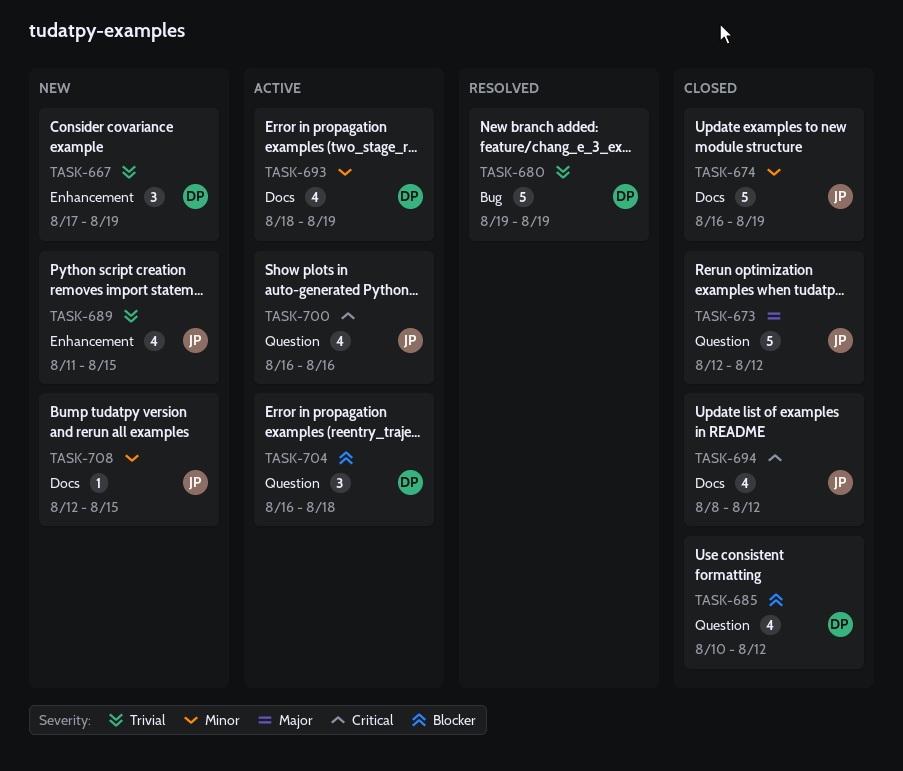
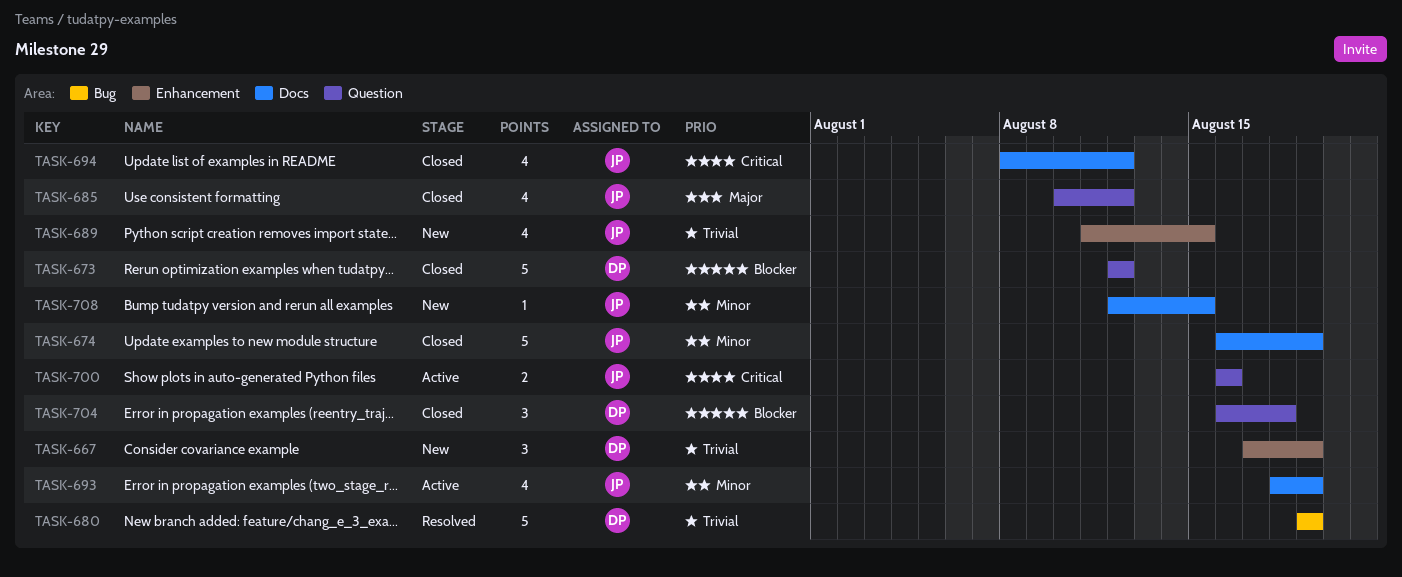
TASK-673, owner: JP -> DP
TASK-673, priority: Major -> Blocker
TASK-685, owner: DP -> JP
TASK-685, priority: Blocker -> Major
TASK-693, owner: DP -> JP
TASK-700, estimate: 4 -> 2
TASK-704, status: Active -> Closed

